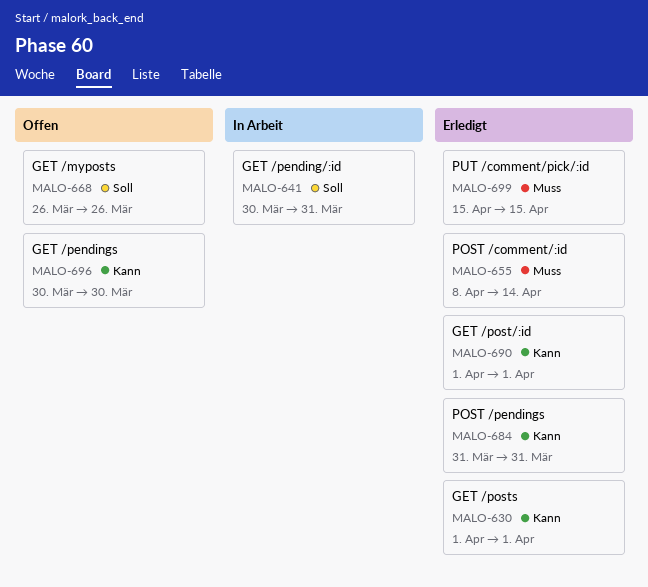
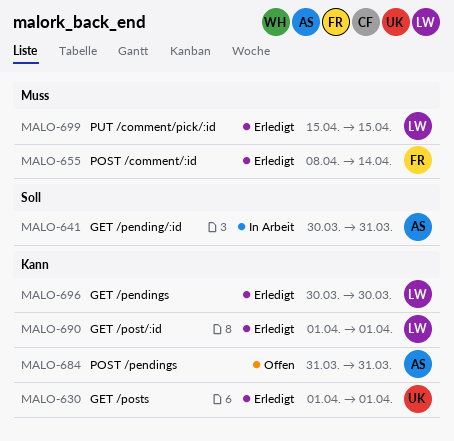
MALO-668: present -> none
MALO-684, status: Erledigt -> Offen
MALO-696, status: Offen -> Erledigt

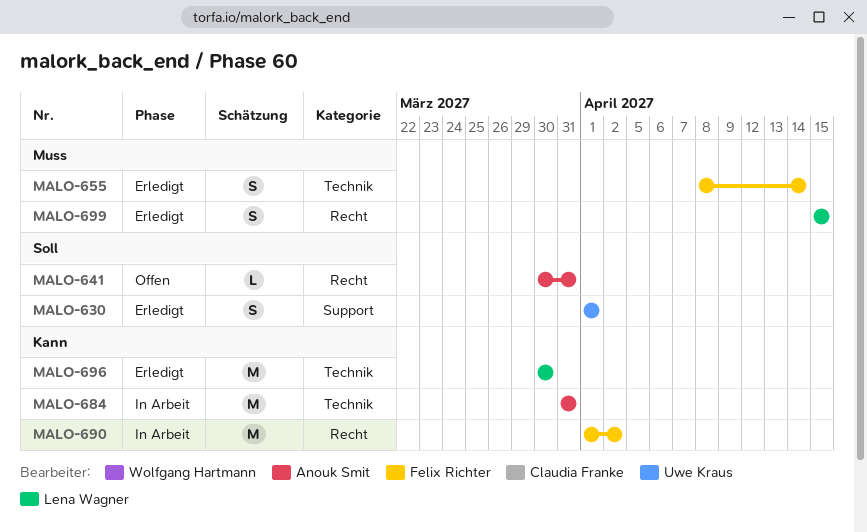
MALO-630, priority: Kann -> Soll
MALO-641, status: In Arbeit -> Offen
MALO-684, status: Offen -> In Arbeit
MALO-690, status: Erledigt -> In Arbeit
MALO-690, owner: Lena Wagner -> Felix Richter
MALO-690, due: Apr 1 -> Apr 2

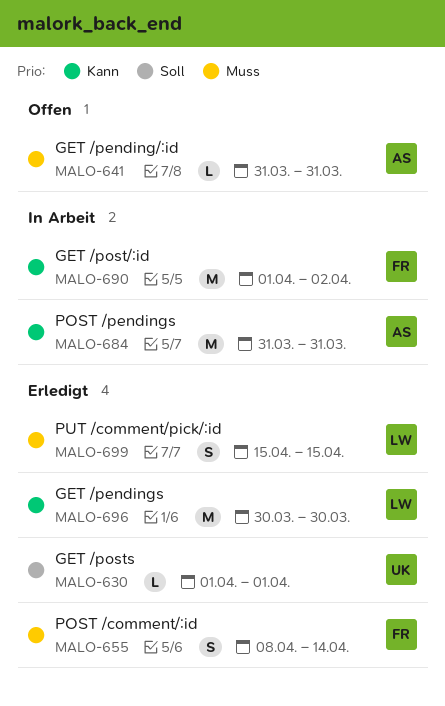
MALO-630, estimate: S -> L
MALO-641, priority: Soll -> Muss
MALO-641, start: Mar 30 -> Mar 31

